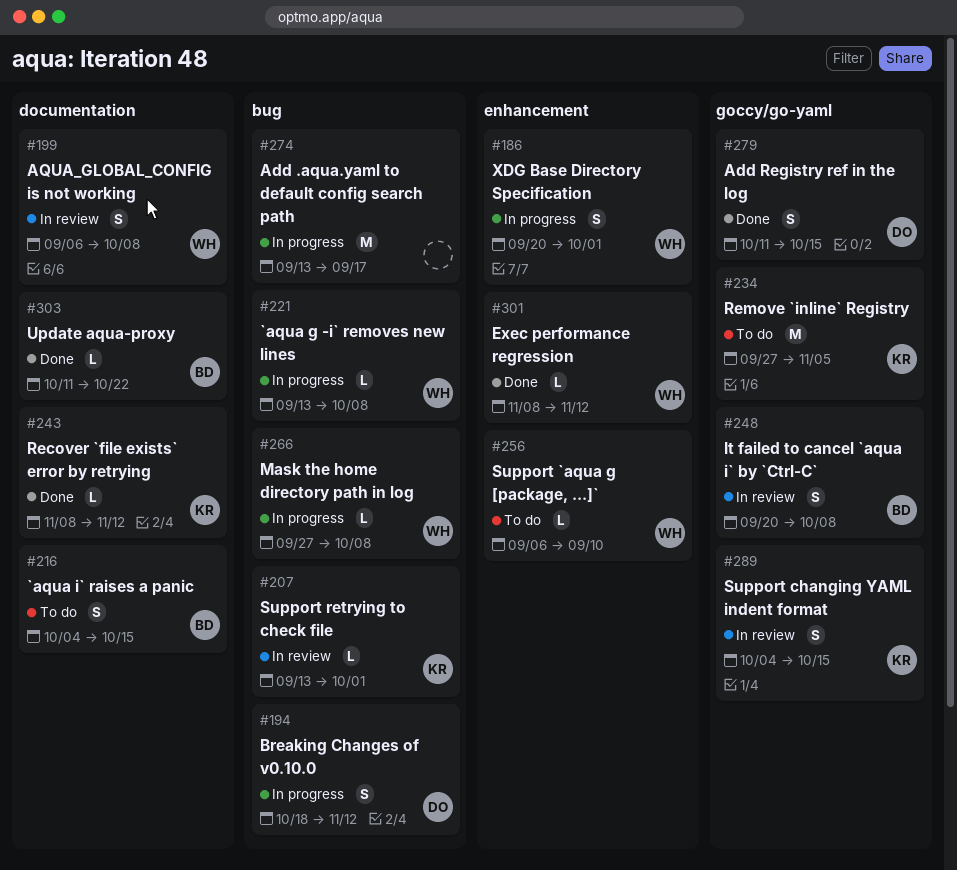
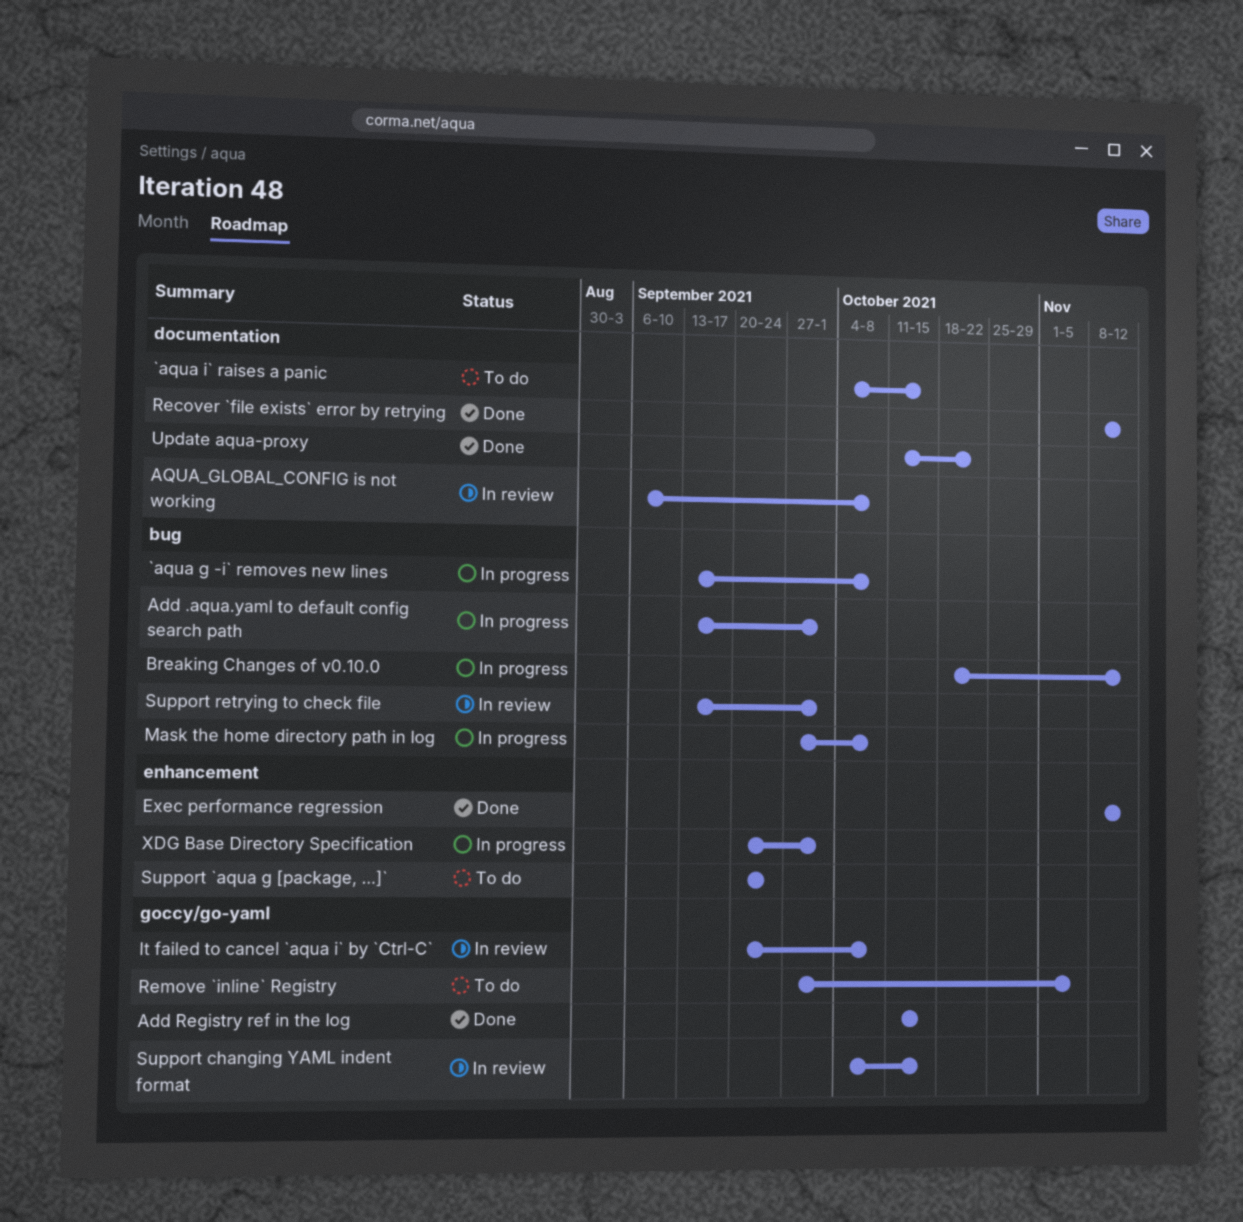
Add .aqua.yaml to default config search path, due: Sep 17 -> Oct 1
Support `aqua g [package, ...]`, start: Sep 6 -> Sep 20
Support `aqua g [package, ...]`, due: Sep 10 -> Sep 24

